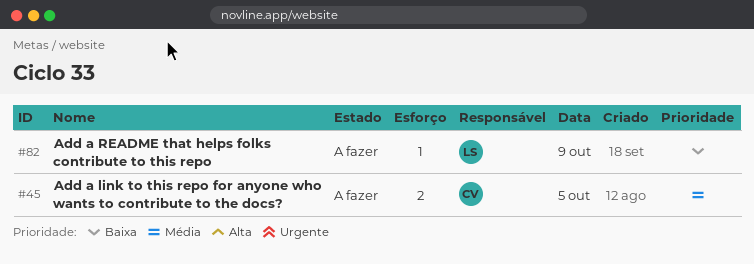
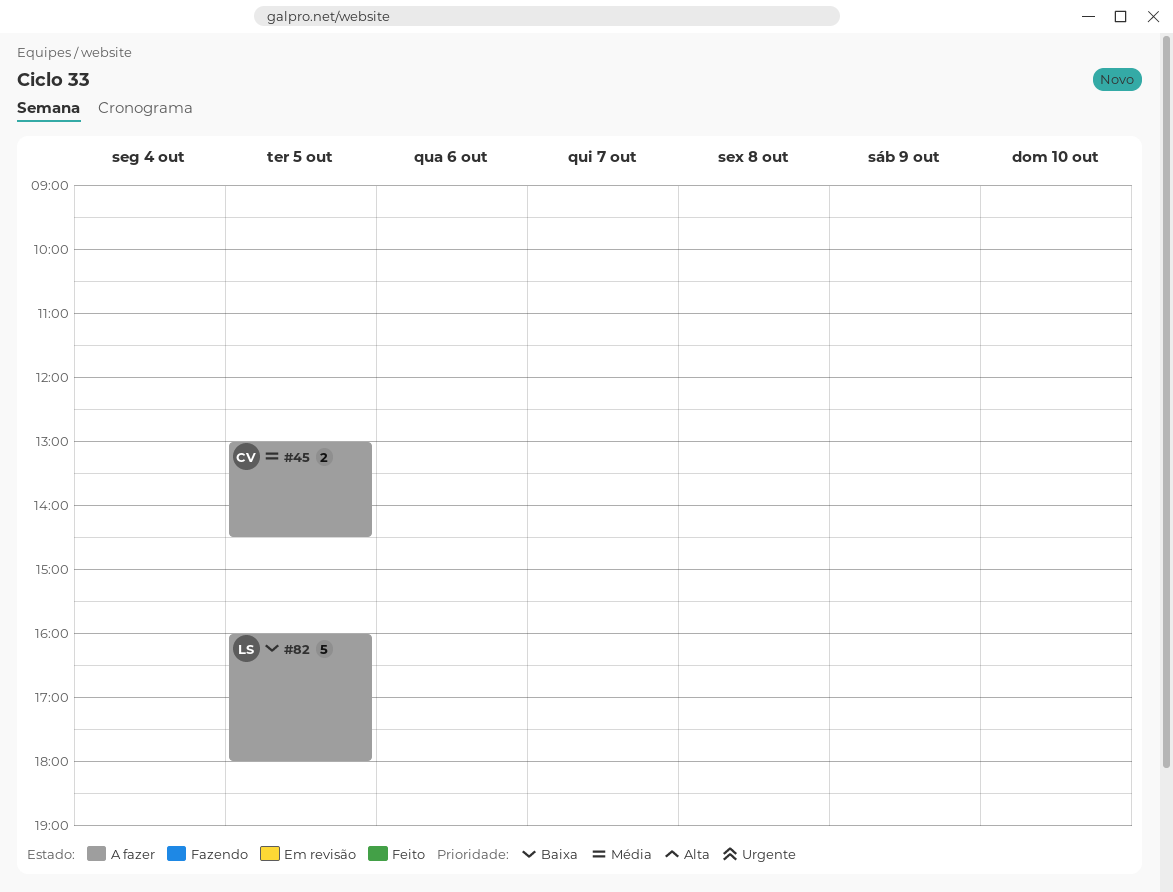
#82, estimate: 1 -> 5
#82, day: Oct 9 -> Oct 5

